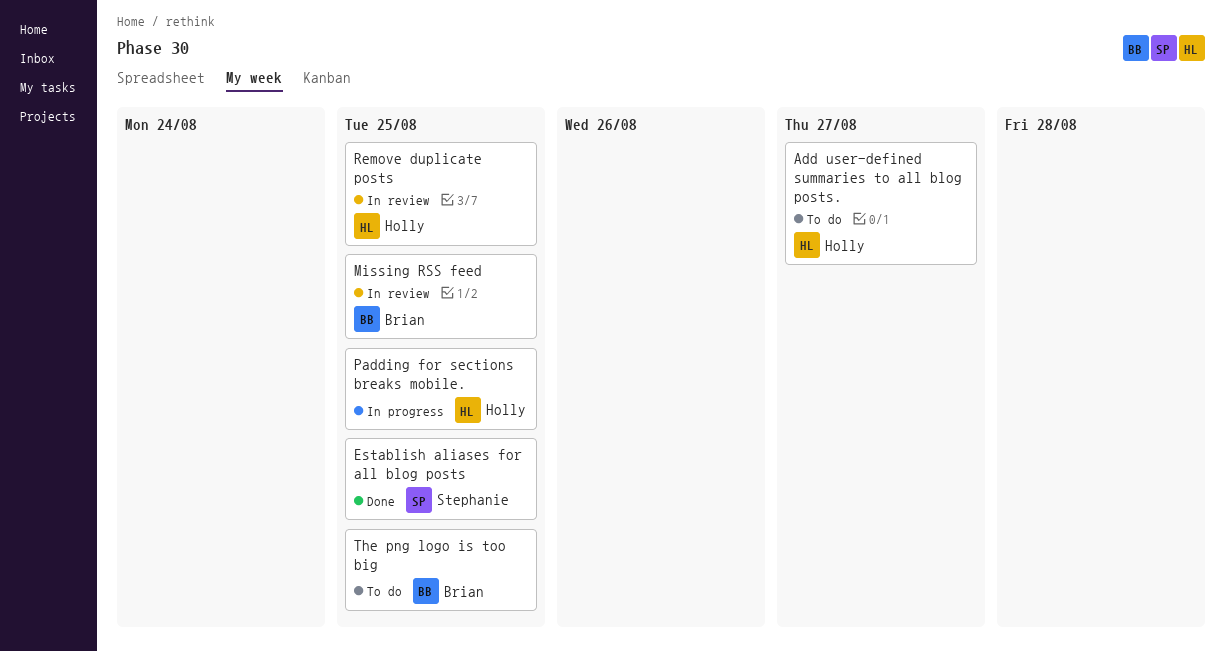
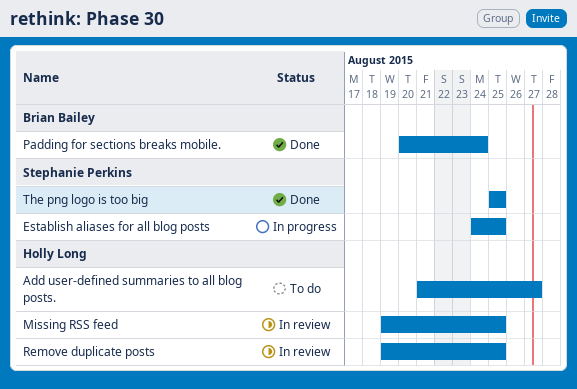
Establish aliases for all blog posts, status: Done -> In progress
Missing RSS feed, owner: Brian Bailey -> Holly Long
Padding for sections breaks mobile., status: In progress -> Done
Padding for sections breaks mobile., owner: Holly Long -> Brian Bailey
Padding for sections breaks mobile., due: Aug 25 -> Aug 24
The png logo is too big, status: To do -> Done
The png logo is too big, owner: Brian Bailey -> Stephanie Perkins

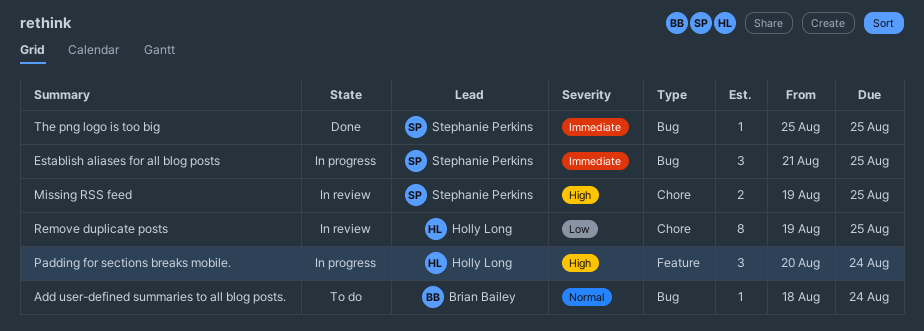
Add user-defined summaries to all blog posts., owner: Holly Long -> Brian Bailey
Add user-defined summaries to all blog posts., start: Aug 21 -> Aug 18
Add user-defined summaries to all blog posts., due: Aug 27 -> Aug 24
Establish aliases for all blog posts, start: Aug 24 -> Aug 21
Missing RSS feed, owner: Holly Long -> Stephanie Perkins
Padding for sections breaks mobile., status: Done -> In progress
Padding for sections breaks mobile., owner: Brian Bailey -> Holly Long

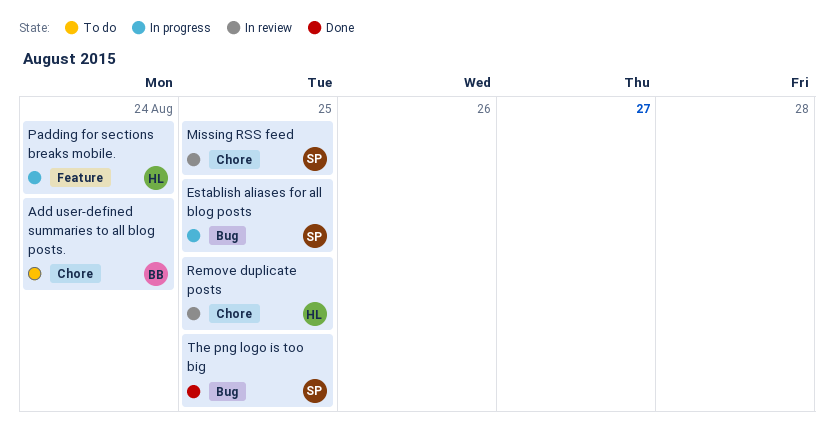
Add user-defined summaries to all blog posts., label: Bug -> Chore

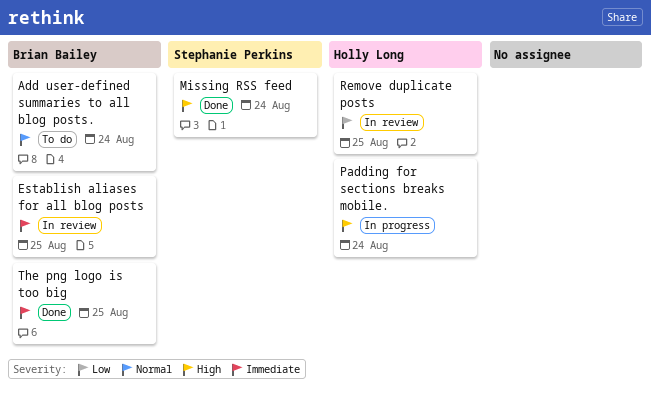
Establish aliases for all blog posts, status: In progress -> In review
Establish aliases for all blog posts, owner: Stephanie Perkins -> Brian Bailey
Missing RSS feed, status: In review -> Done
Missing RSS feed, due: Aug 25 -> Aug 24
The png logo is too big, owner: Stephanie Perkins -> Brian Bailey

